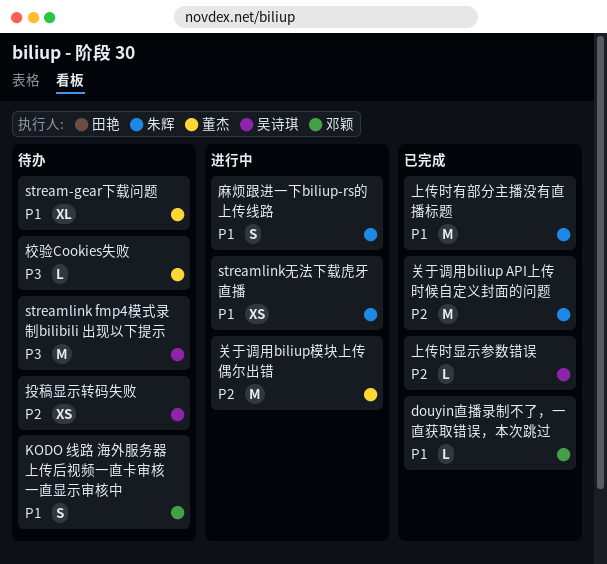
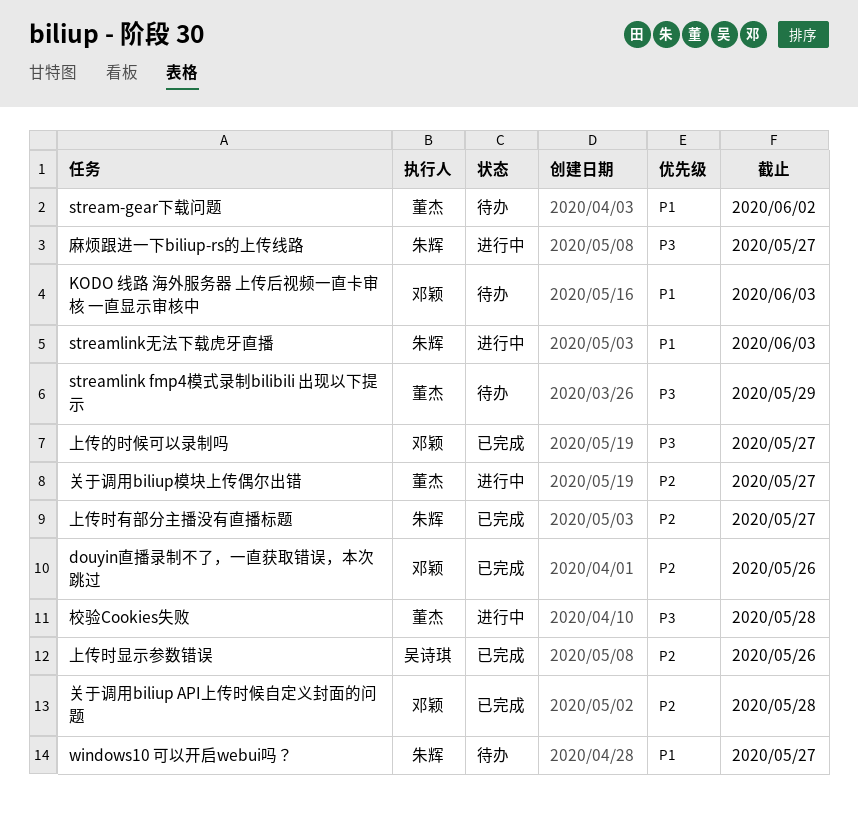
douyin直播录制不了，一直获取错误，本次跳过, priority: P1 -> P2
streamlink fmp4模式录制bilibili 出现以下提示, owner: 吴诗琪 -> 董杰
windows10 可以开启webui吗？: none -> present
上传时有部分主播没有直播标题, priority: P1 -> P2
上传的时候可以录制吗: none -> present
关于调用biliup API上传时候自定义封面的问题, owner: 朱辉 -> 邓颖
投稿显示转码失败: present -> none
校验Cookies失败, status: 待办 -> 进行中
麻烦跟进一下biliup-rs的上传线路, priority: P1 -> P3

